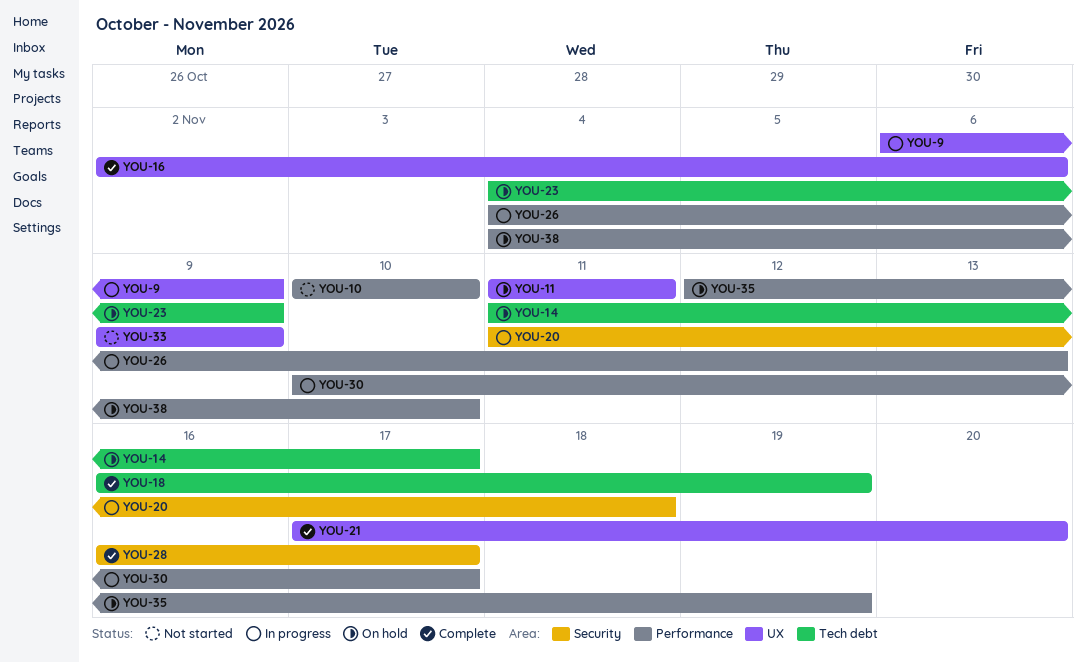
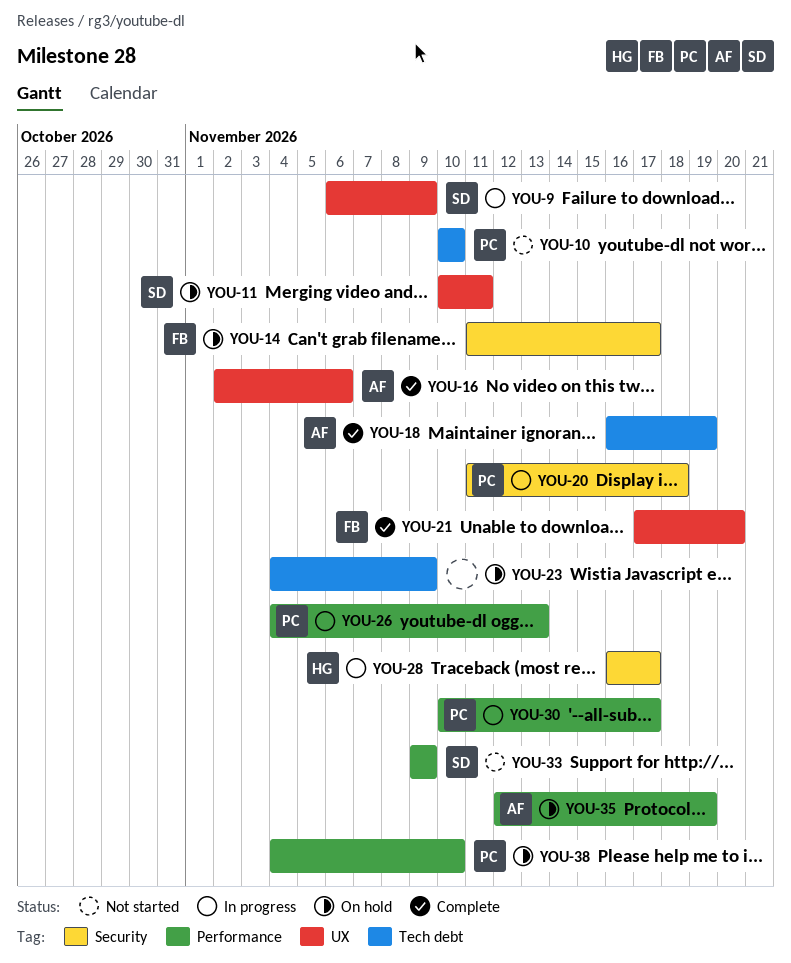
YOU-10, label: Performance -> Tech debt
YOU-11, start: Nov 11 -> Nov 10
YOU-14, label: Tech debt -> Security
YOU-28, status: Complete -> In progress
YOU-33, label: UX -> Performance

